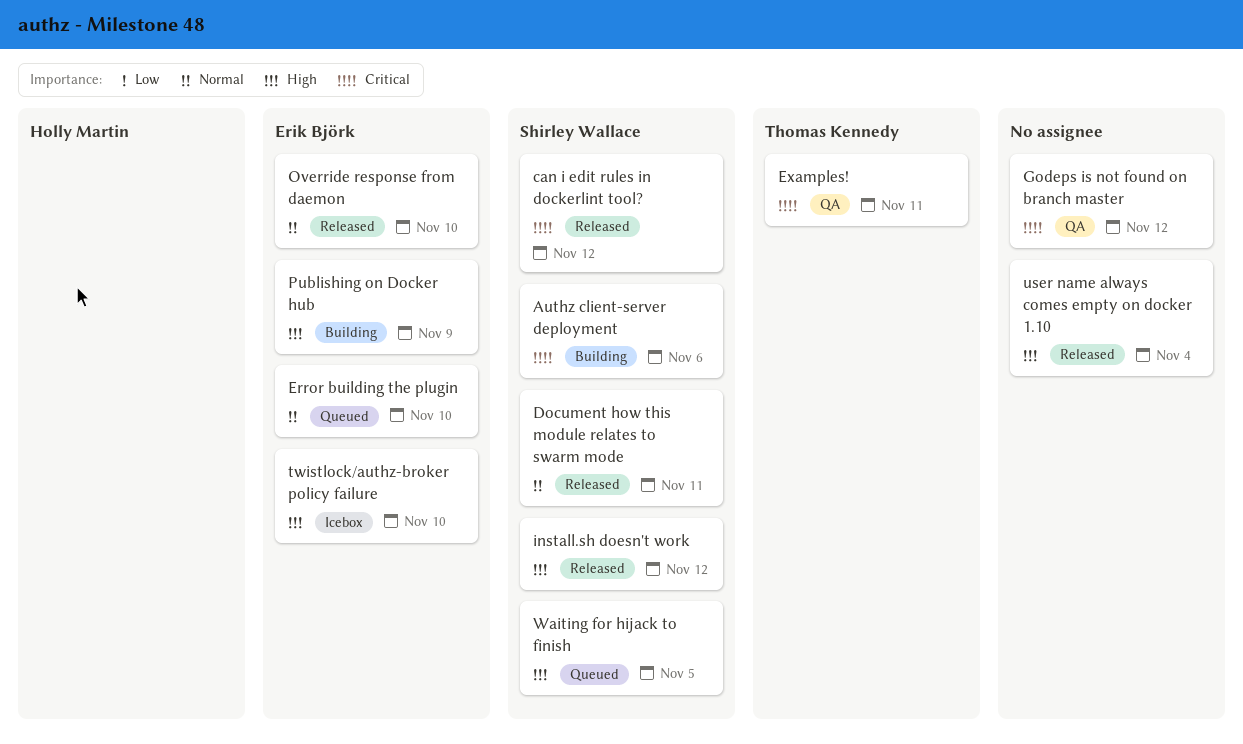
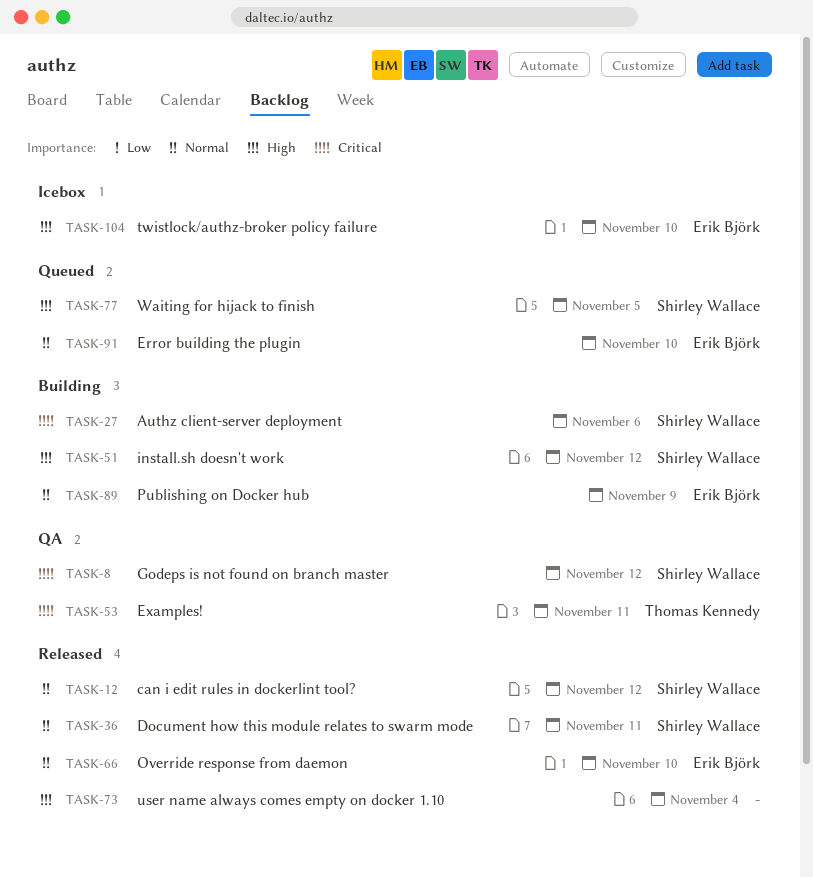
can i edit rules in dockerlint tool?, priority: Critical -> Normal
Godeps is not found on branch master, owner: none -> Shirley Wallace
install.sh doesn't work, status: Released -> Building
Publishing on Docker hub, priority: High -> Normal

